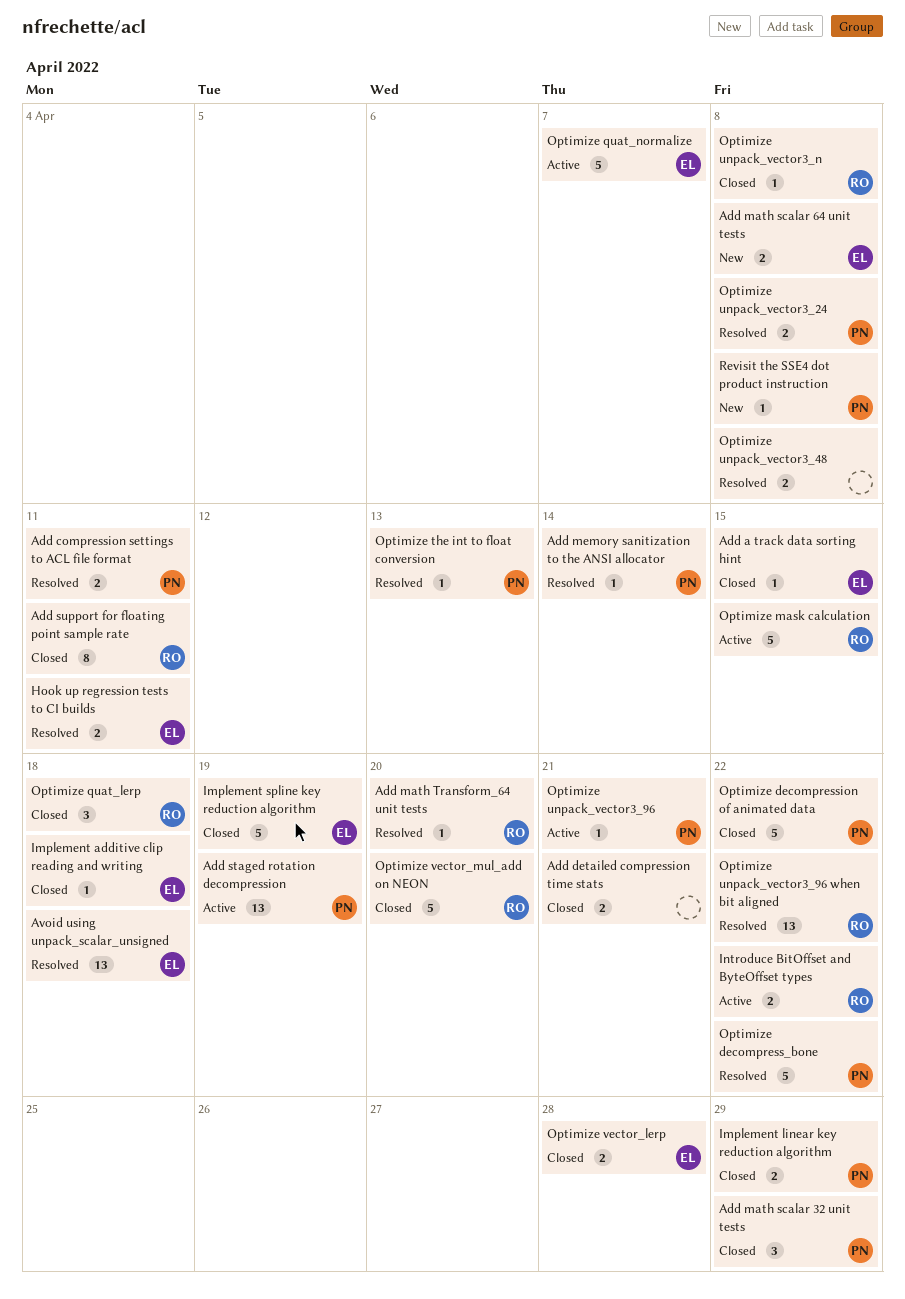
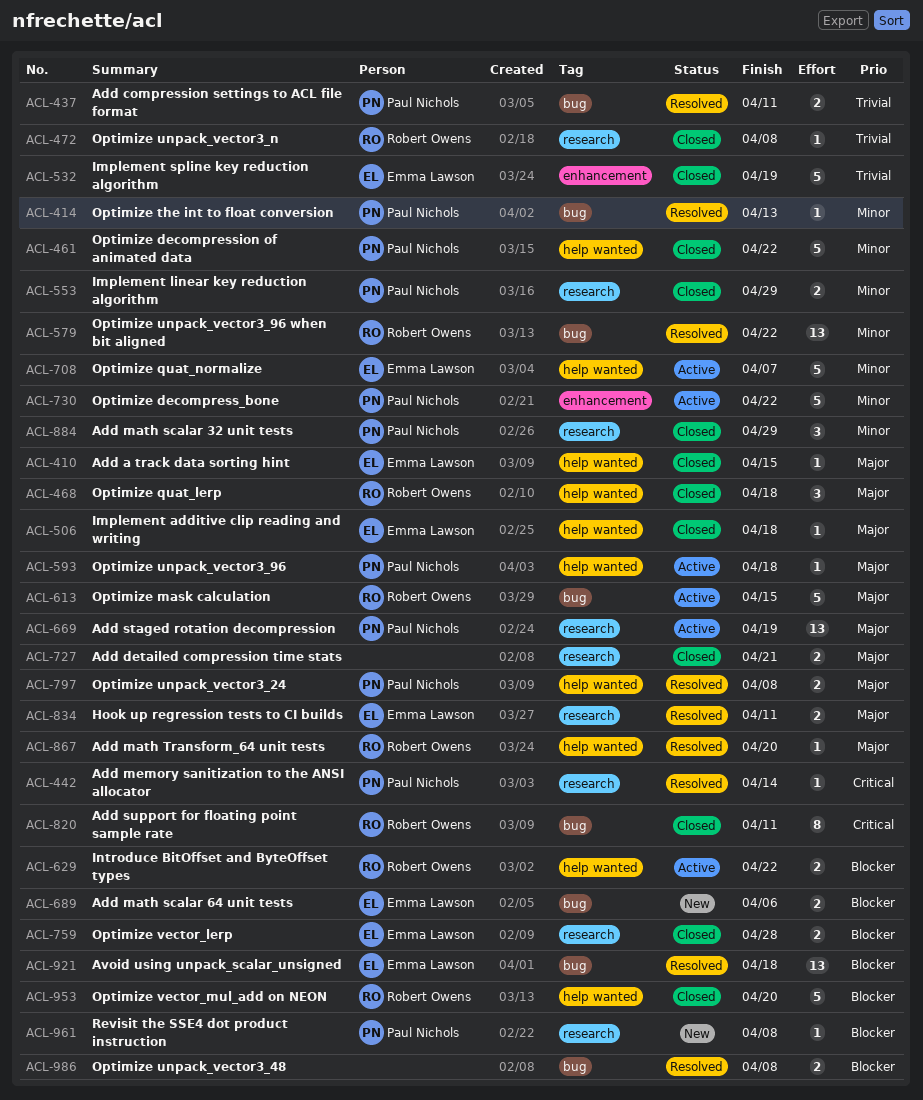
Add math scalar 64 unit tests, due: Apr 8 -> Apr 6
Optimize decompress_bone, status: Resolved -> Active
Optimize unpack_vector3_96, due: Apr 21 -> Apr 18

